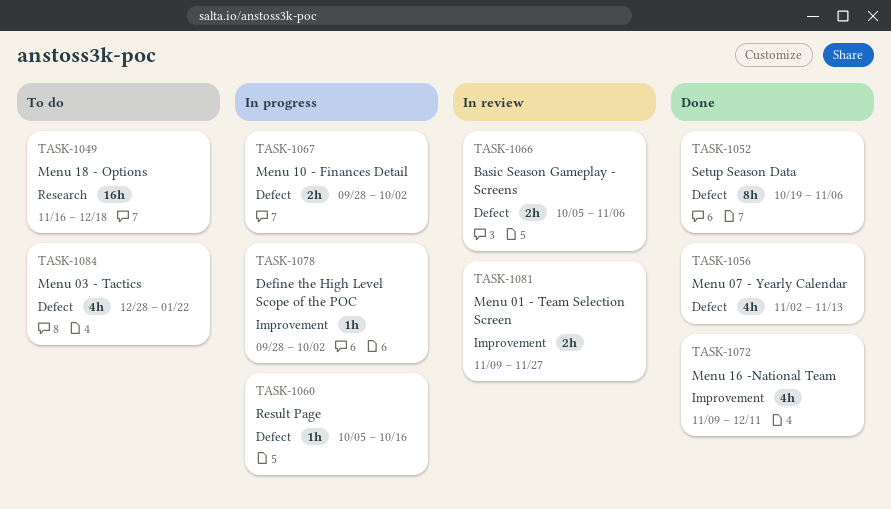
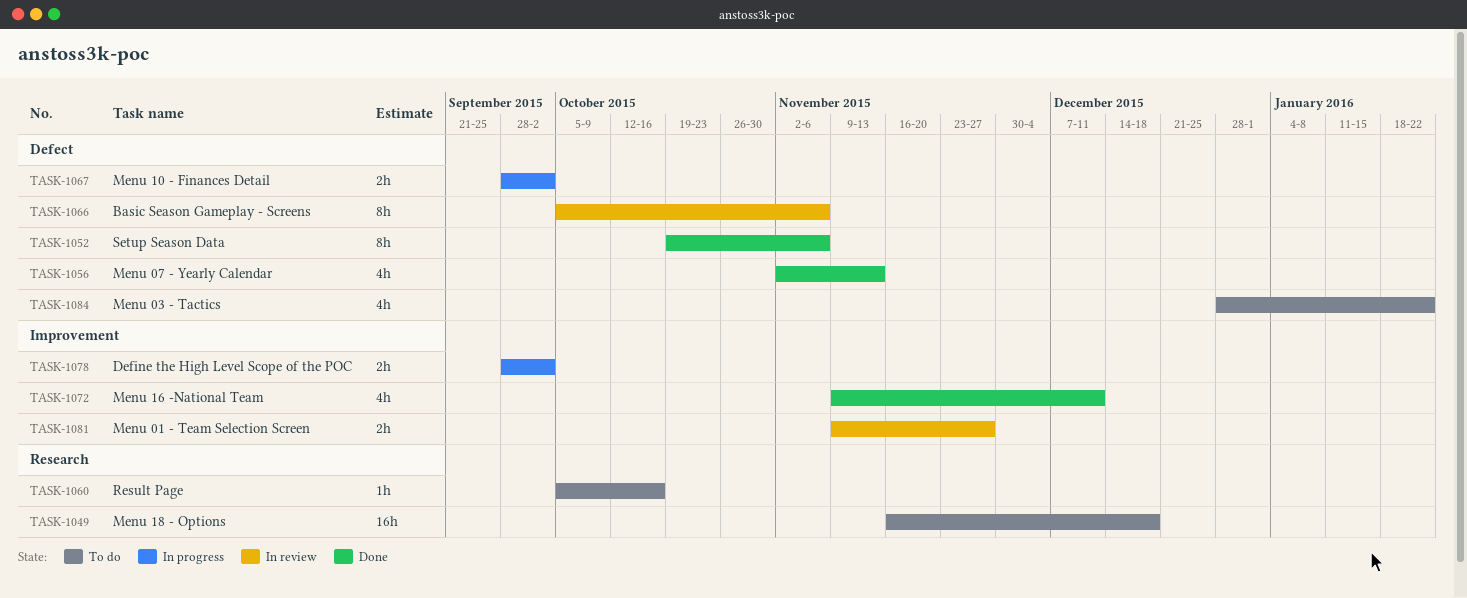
TASK-1060, status: In progress -> To do
TASK-1060, label: Defect -> Research
TASK-1066, estimate: 2h -> 8h
TASK-1078, estimate: 1h -> 2h

